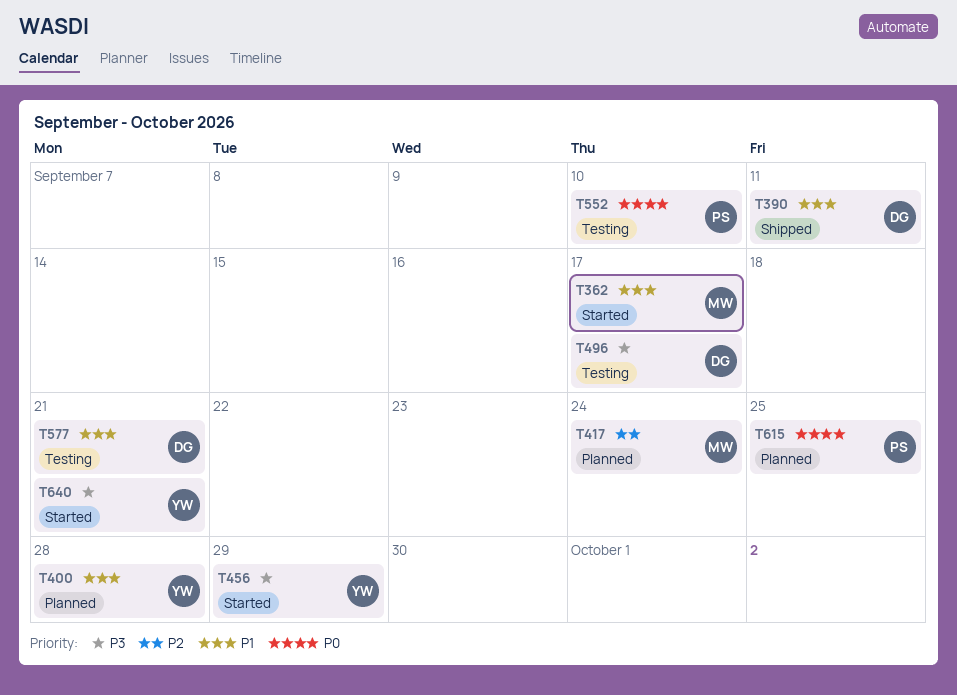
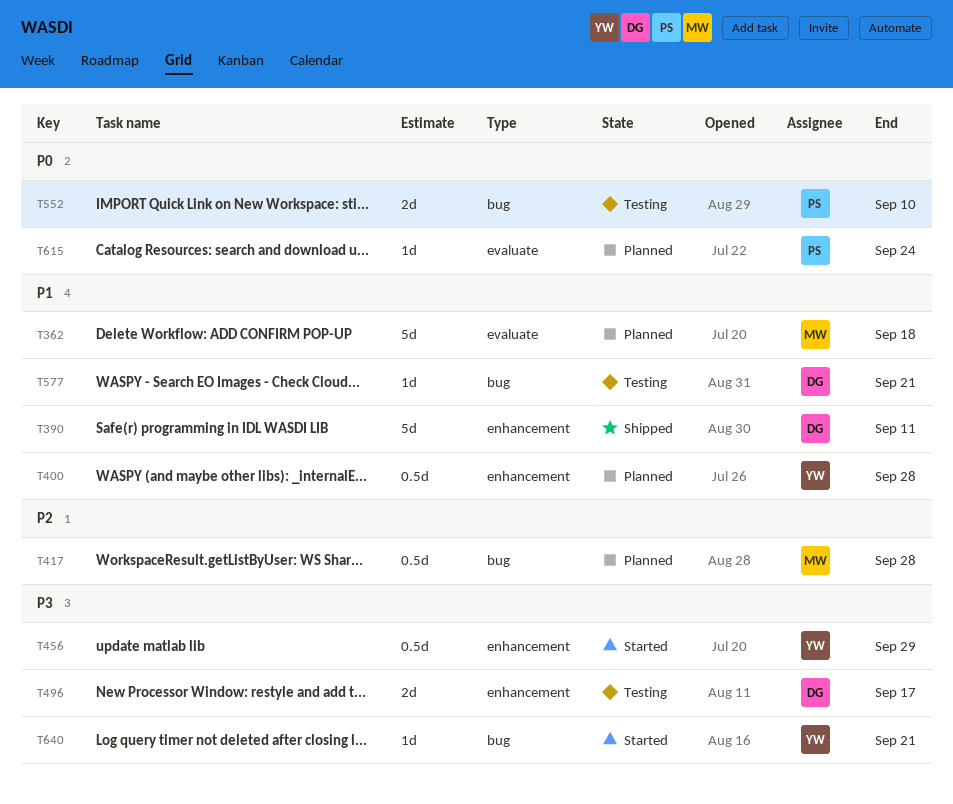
T362, status: Started -> Planned
T362, due: Sep 17 -> Sep 18
T417, due: Sep 24 -> Sep 28
T615, due: Sep 25 -> Sep 24

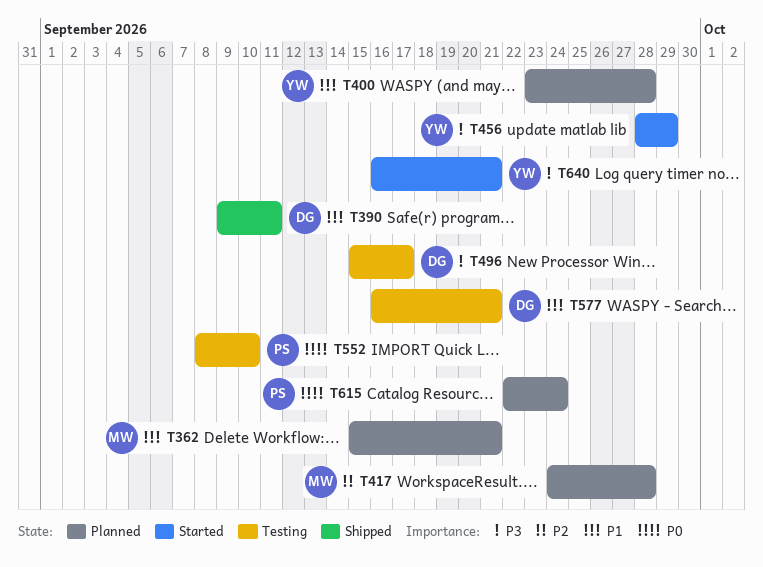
T362, due: Sep 18 -> Sep 21

